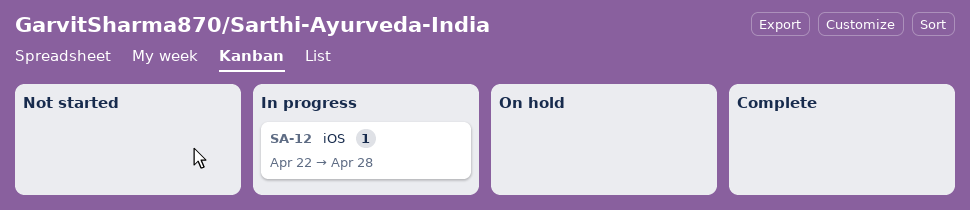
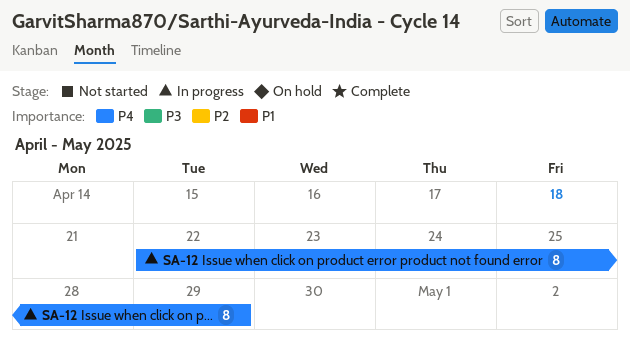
SA-12, estimate: 1 -> 8
SA-12, due: Apr 28 -> Apr 29

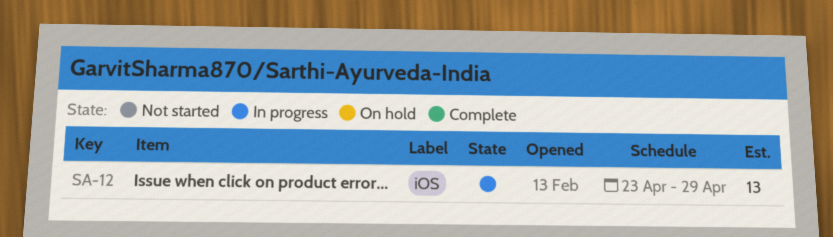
SA-12, estimate: 8 -> 13
SA-12, start: Apr 22 -> Apr 23

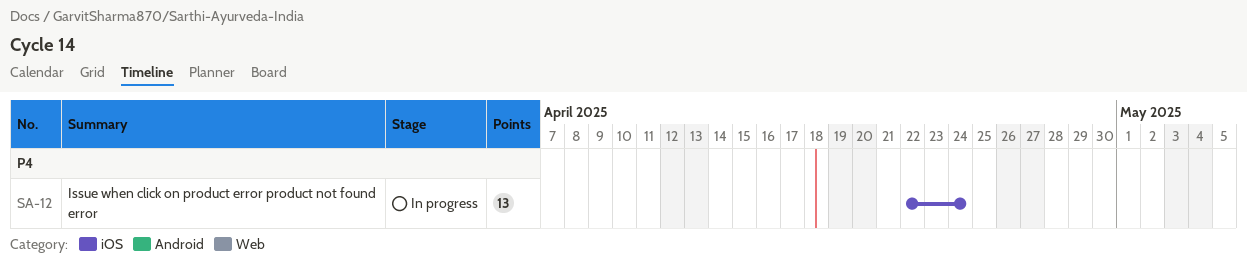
SA-12, start: Apr 23 -> Apr 22
SA-12, due: Apr 29 -> Apr 24

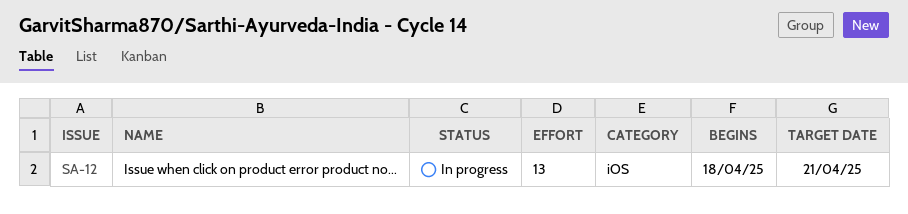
SA-12, start: Apr 22 -> Apr 18
SA-12, due: Apr 24 -> Apr 21

